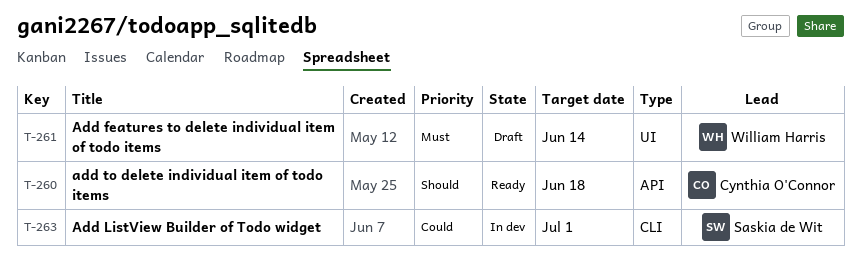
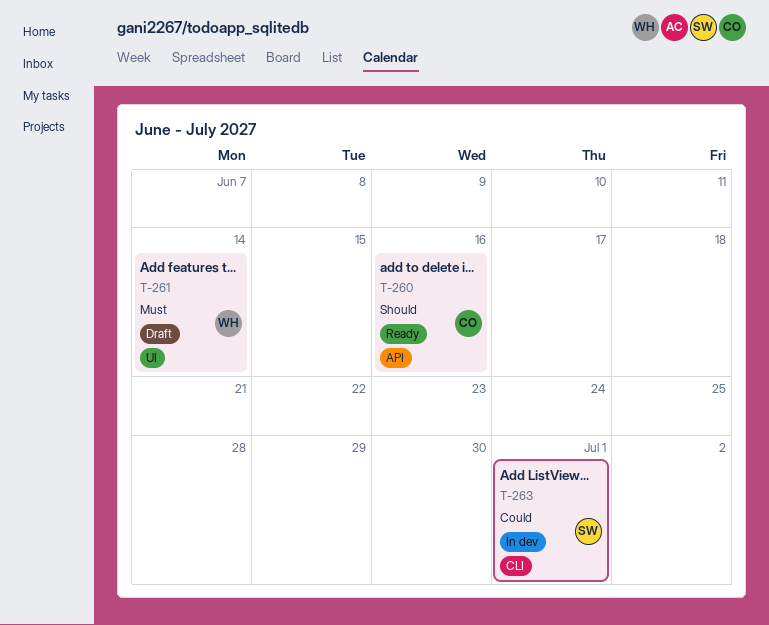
T-260, due: Jun 18 -> Jun 16

